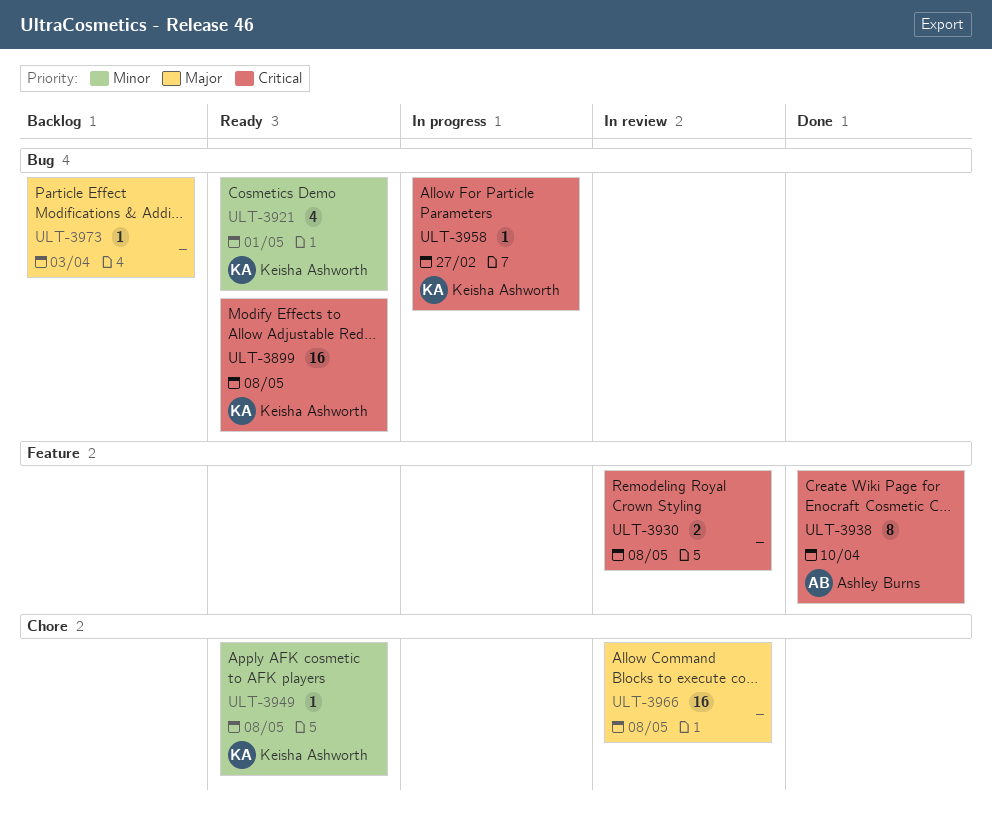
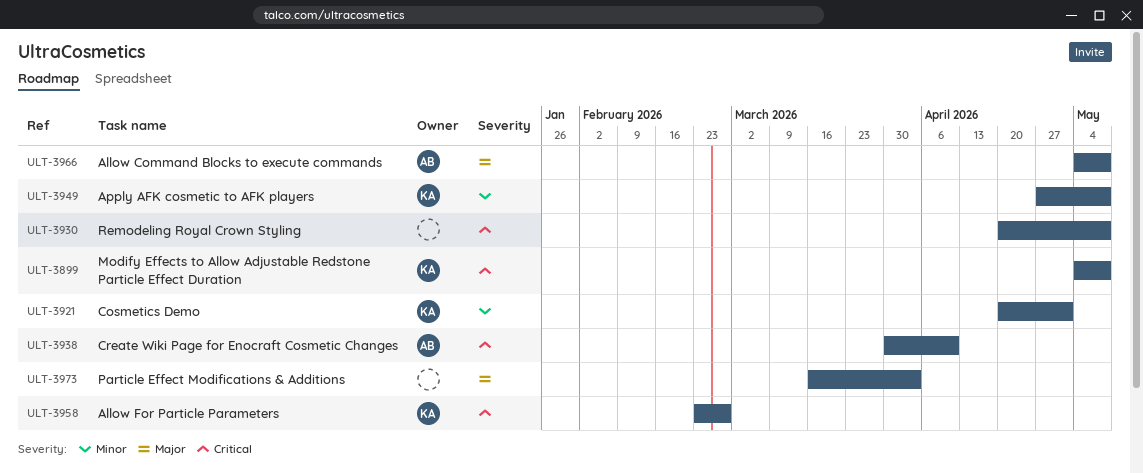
ULT-3966, owner: none -> Ashley Burns

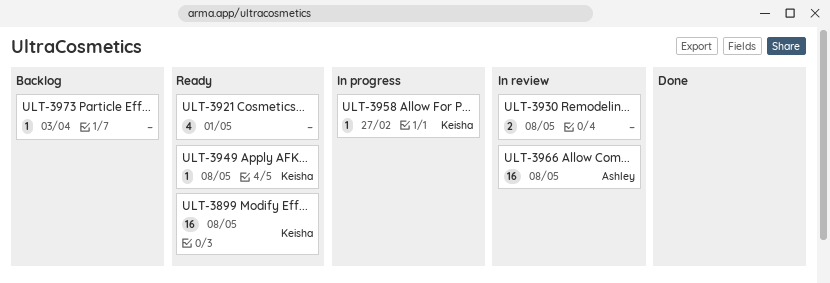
ULT-3921, owner: Keisha -> none
ULT-3938: present -> none

